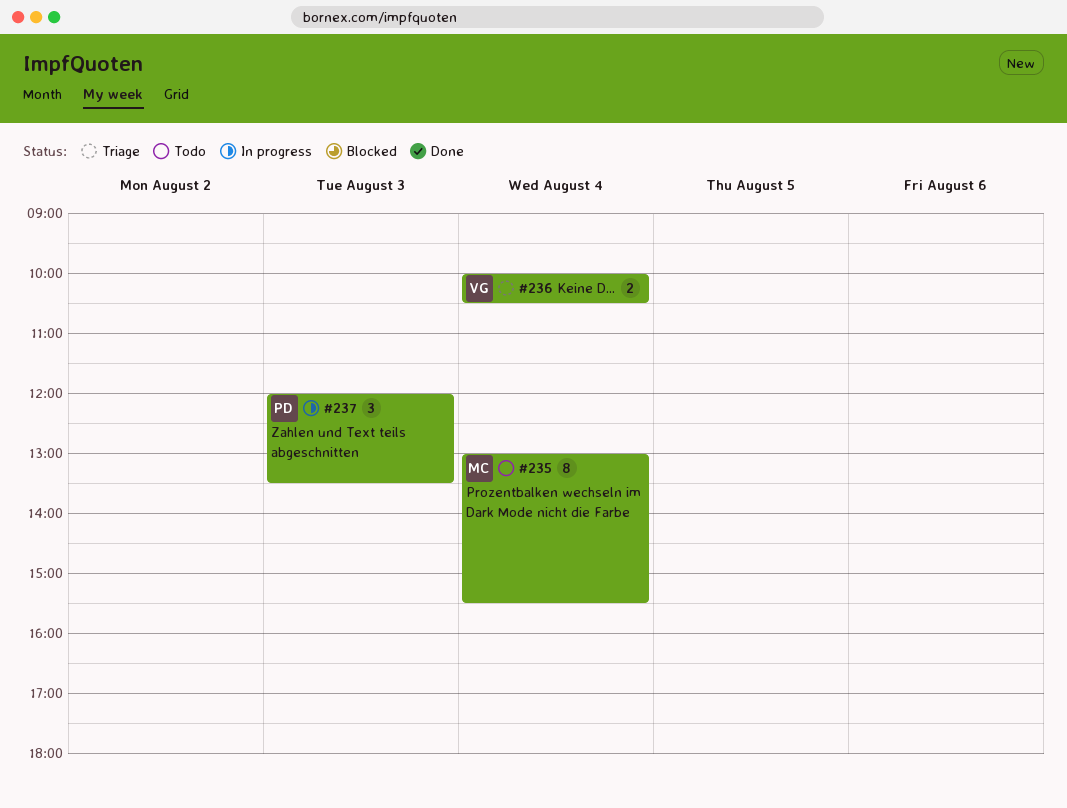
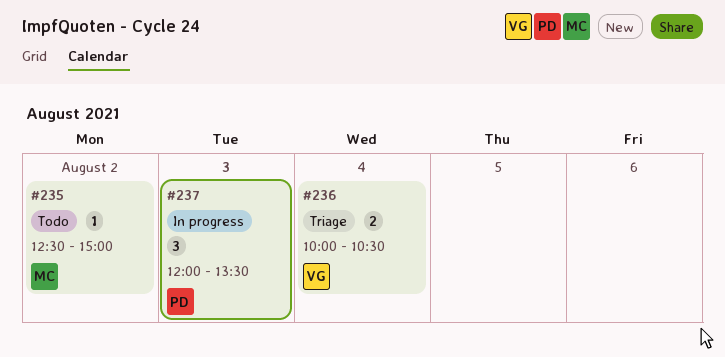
#235, estimate: 8 -> 1
#235, day: Aug 4 -> Aug 2
#235, begins: 13:00 -> 12:30
#235, ends: 15:30 -> 15:00

